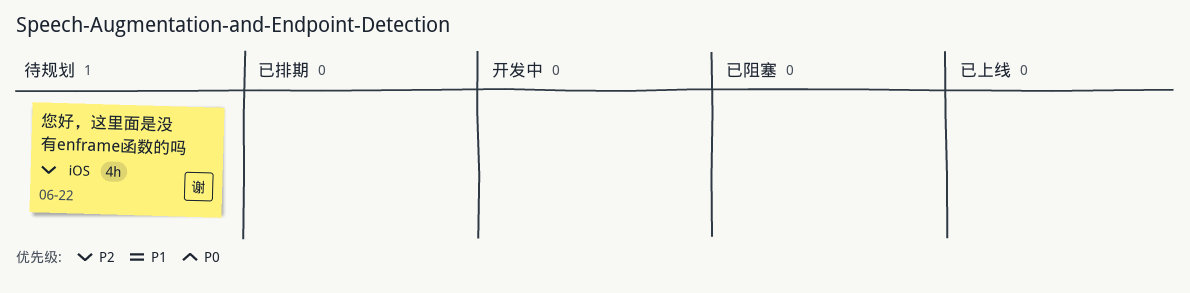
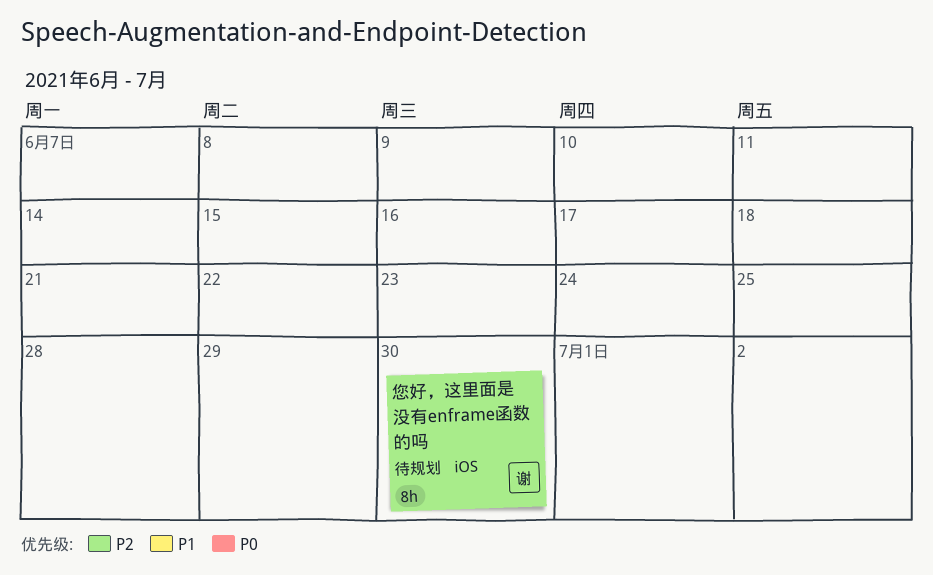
您好，这里面是没有enframe函数的吗, estimate: 4h -> 8h
您好，这里面是没有enframe函数的吗, due: Jun 22 -> Jun 30

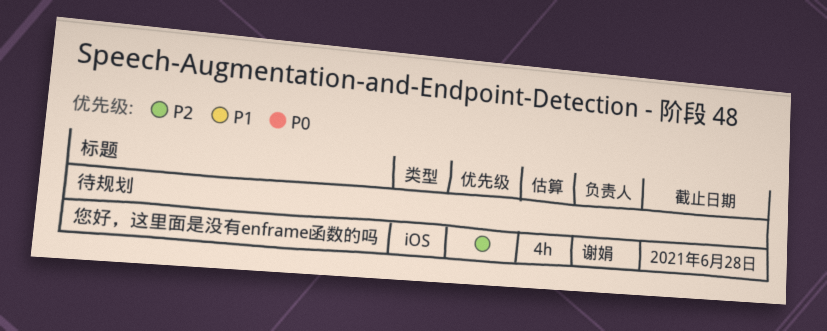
您好，这里面是没有enframe函数的吗, estimate: 8h -> 4h
您好，这里面是没有enframe函数的吗, due: Jun 30 -> Jun 28

